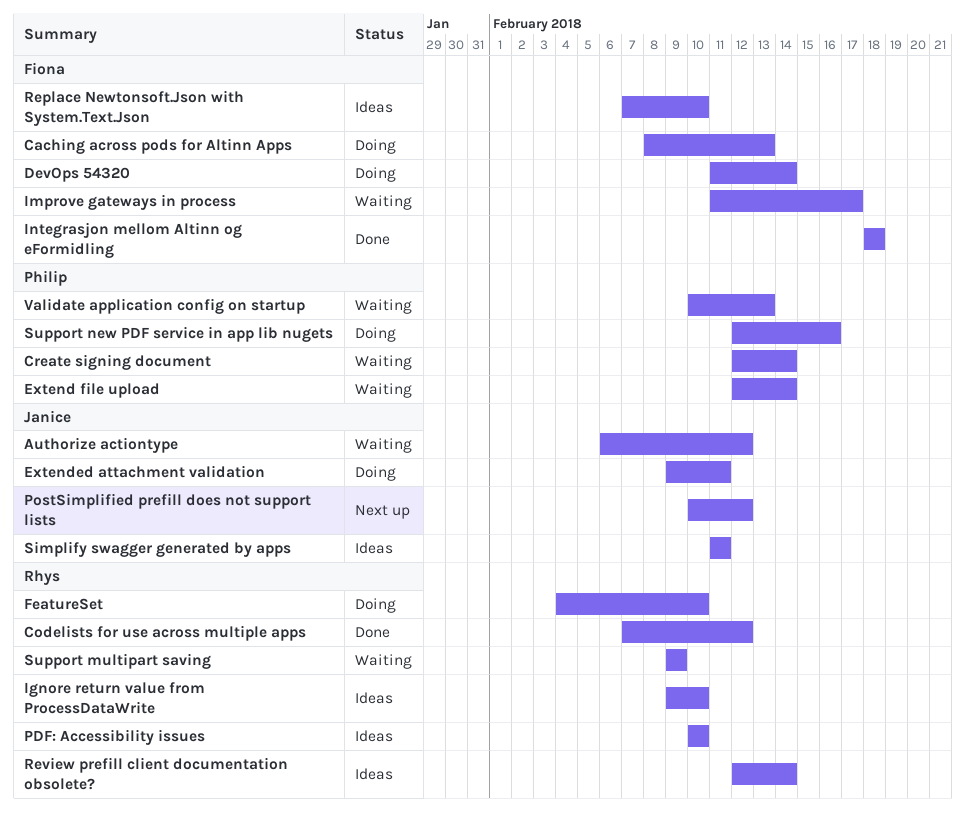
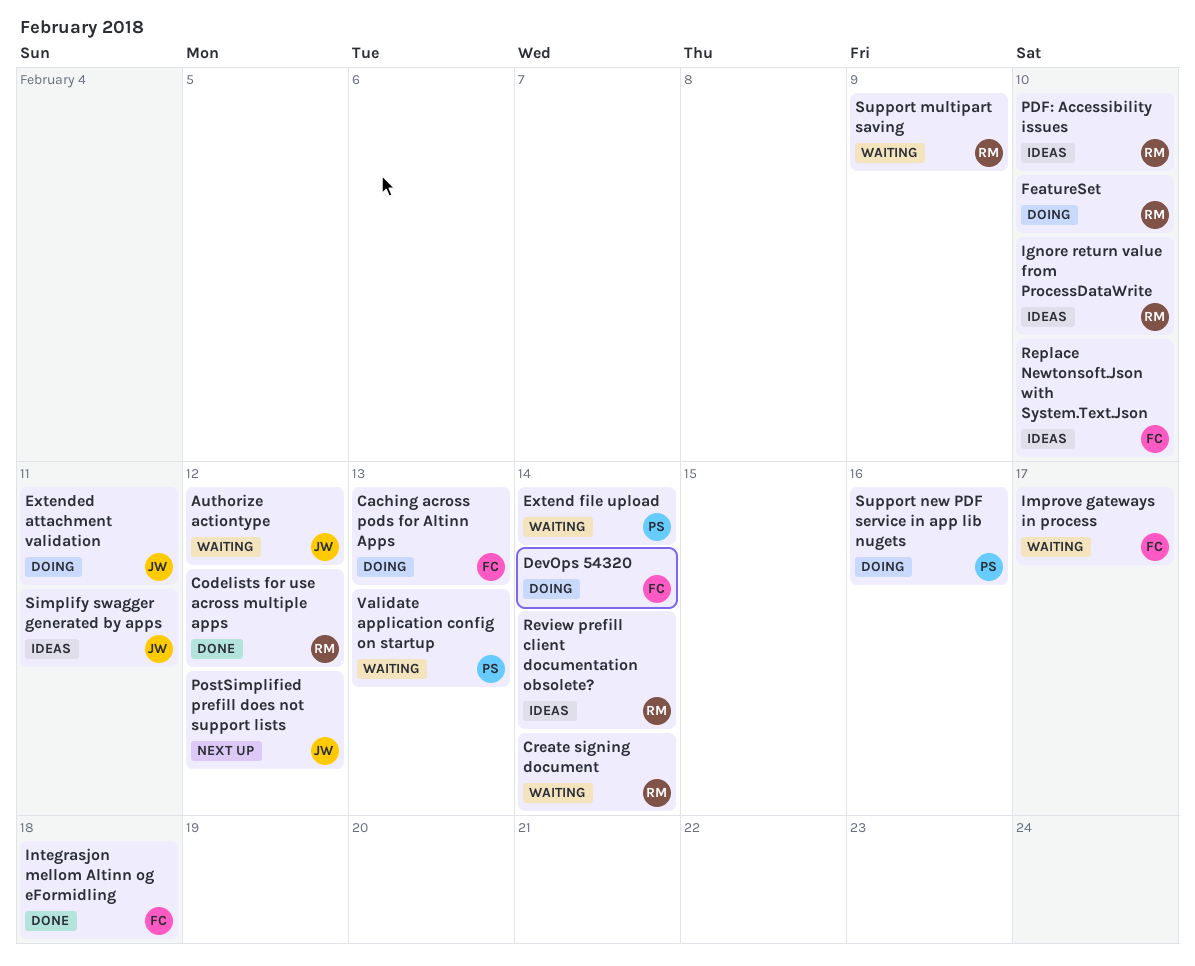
Create signing document, owner: Philip -> Rhys

